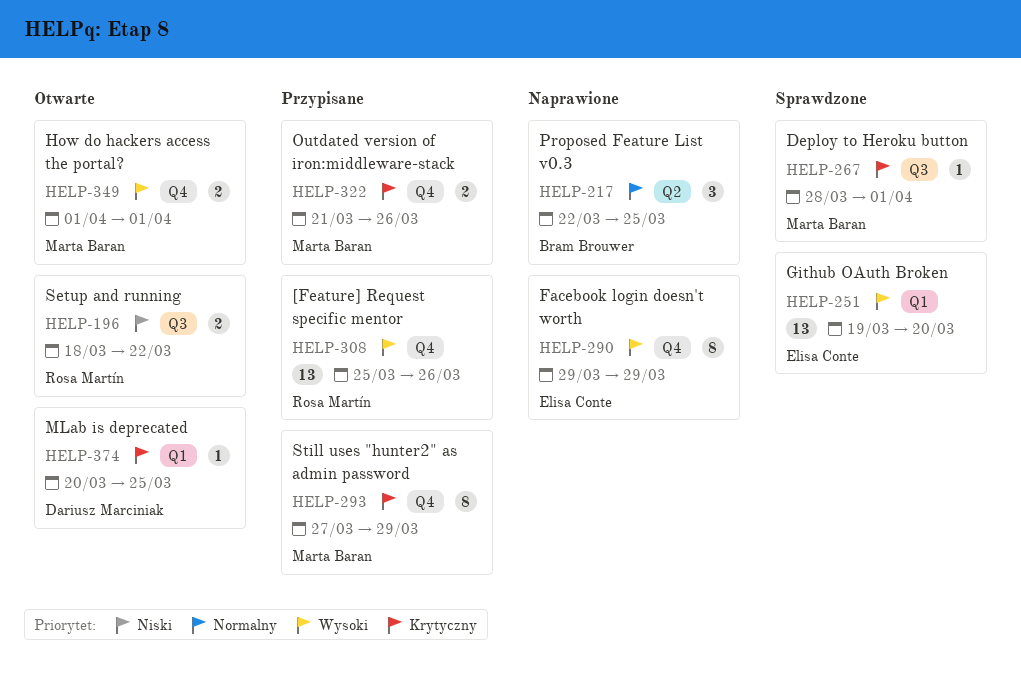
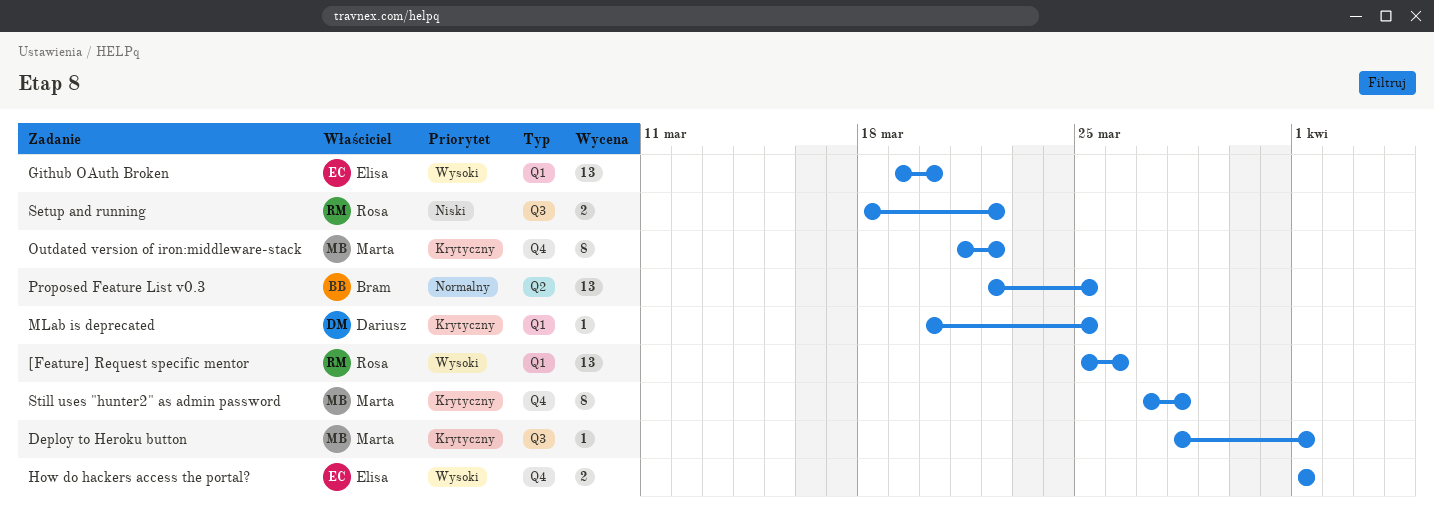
[Feature] Request specific mentor, label: Q4 -> Q1
Facebook login doesn't worth: present -> none
How do hackers access the portal?, owner: Marta Baran -> Elisa Conte
Outdated version of iron:middleware-stack, estimate: 2 -> 8
Outdated version of iron:middleware-stack, due: Mar 26 -> Mar 22
Proposed Feature List v0.3, estimate: 3 -> 13
Still uses "hunter2" as admin password, due: Mar 29 -> Mar 28

